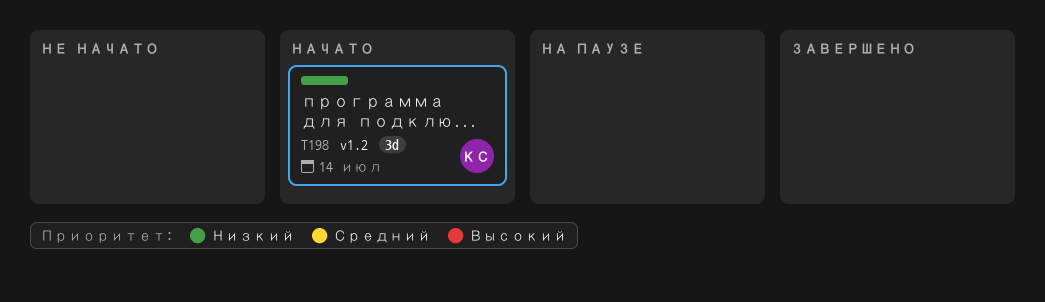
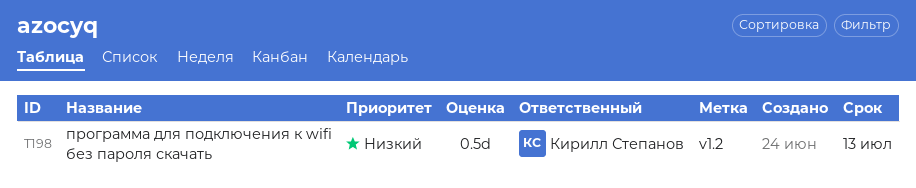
T198, estimate: 3d -> 0.5d
T198, due: Jul 14 -> Jul 13

